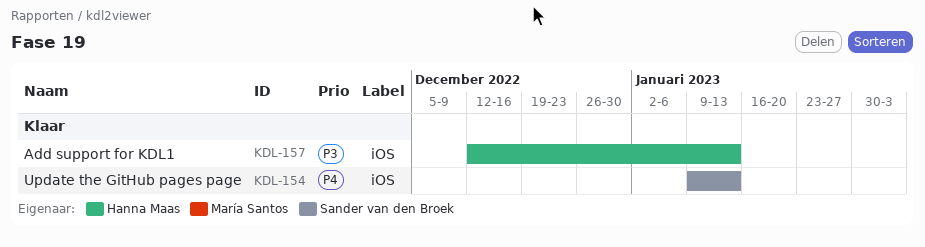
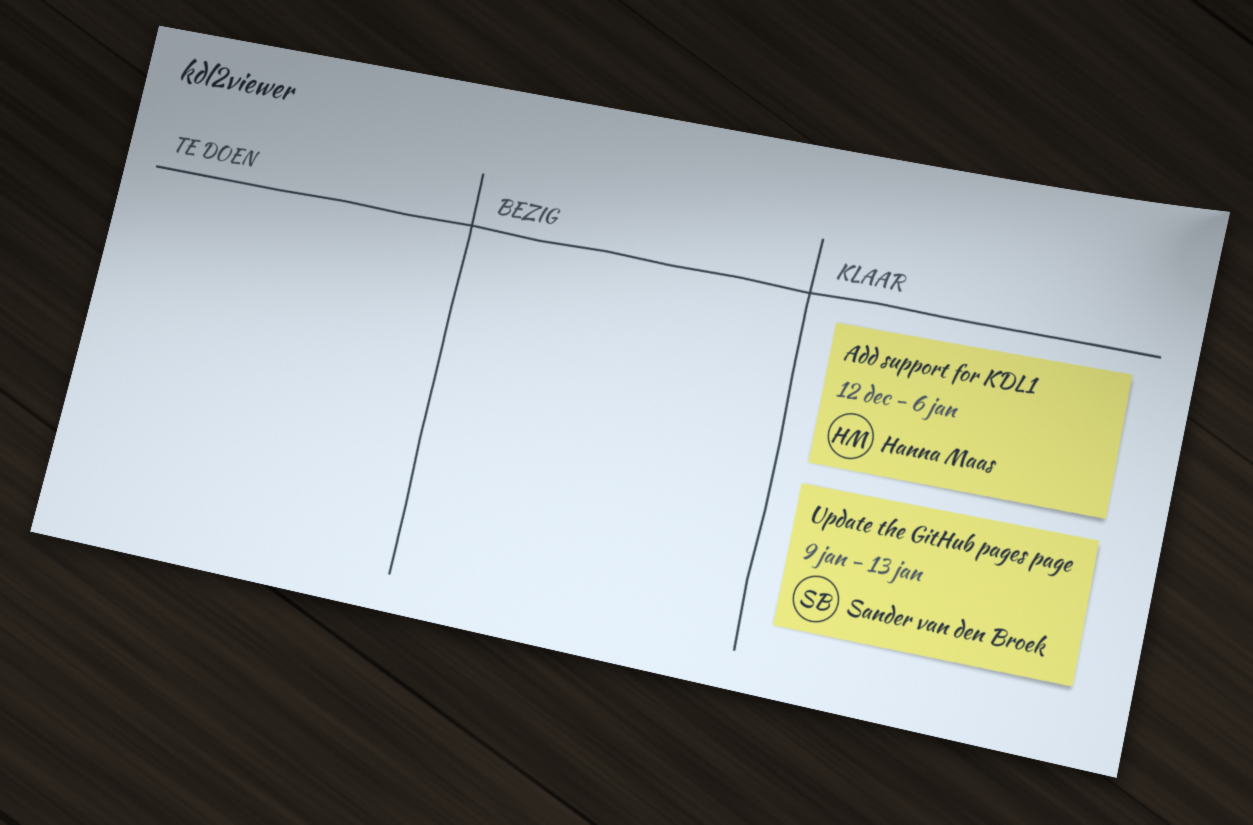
Add support for KDL1, due: Jan 13 -> Jan 6

